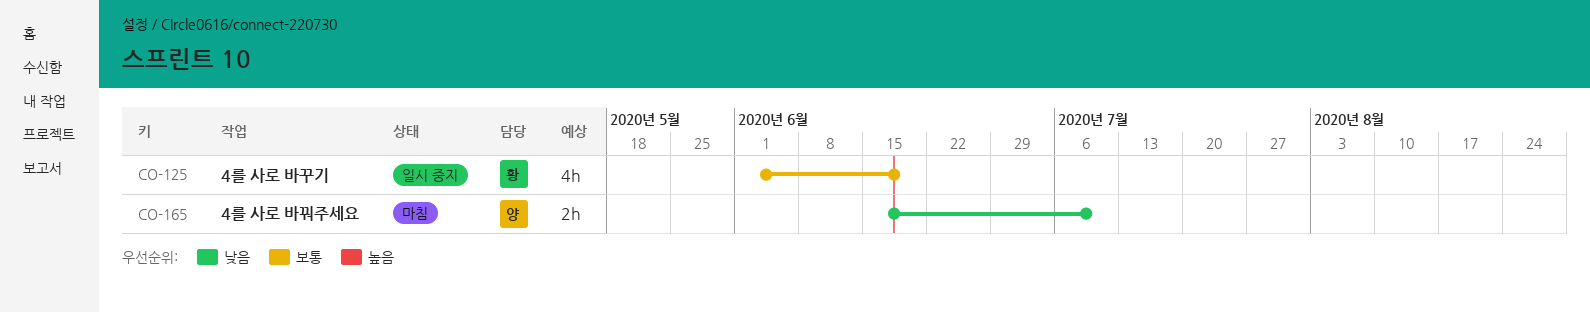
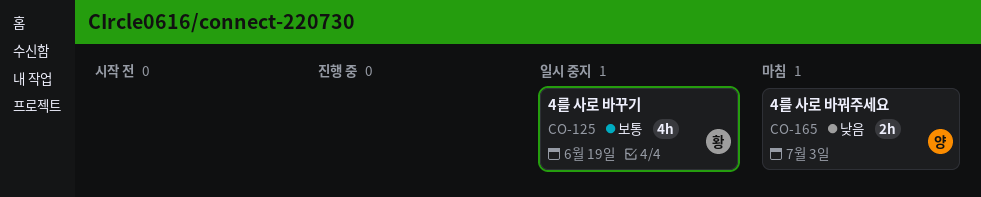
CO-165, due: Jul 10 -> Jul 3

